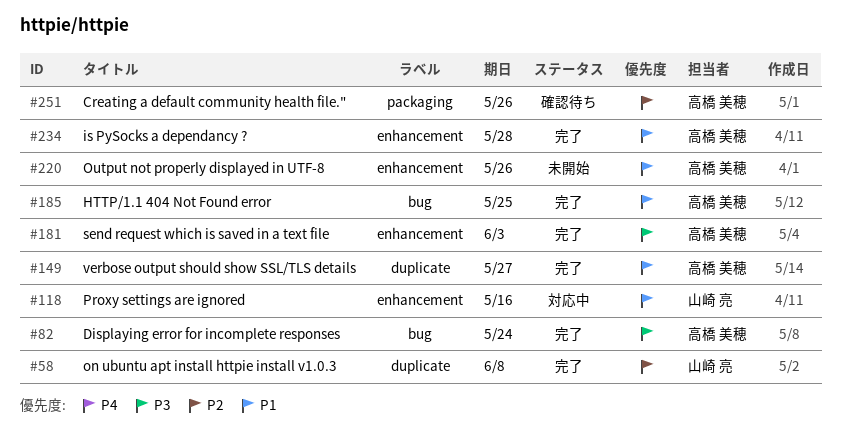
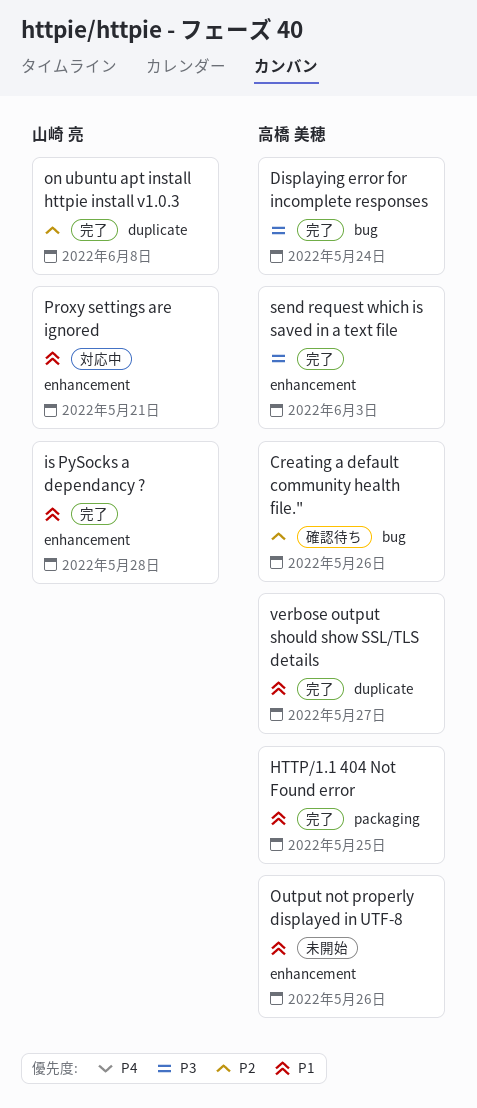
Creating a default community health file.", label: packaging -> bug
HTTP/1.1 404 Not Found error, label: bug -> packaging
is PySocks a dependancy ?, owner: 高橋 美穂 -> 山崎 亮
Proxy settings are ignored, due: May 16 -> May 21

